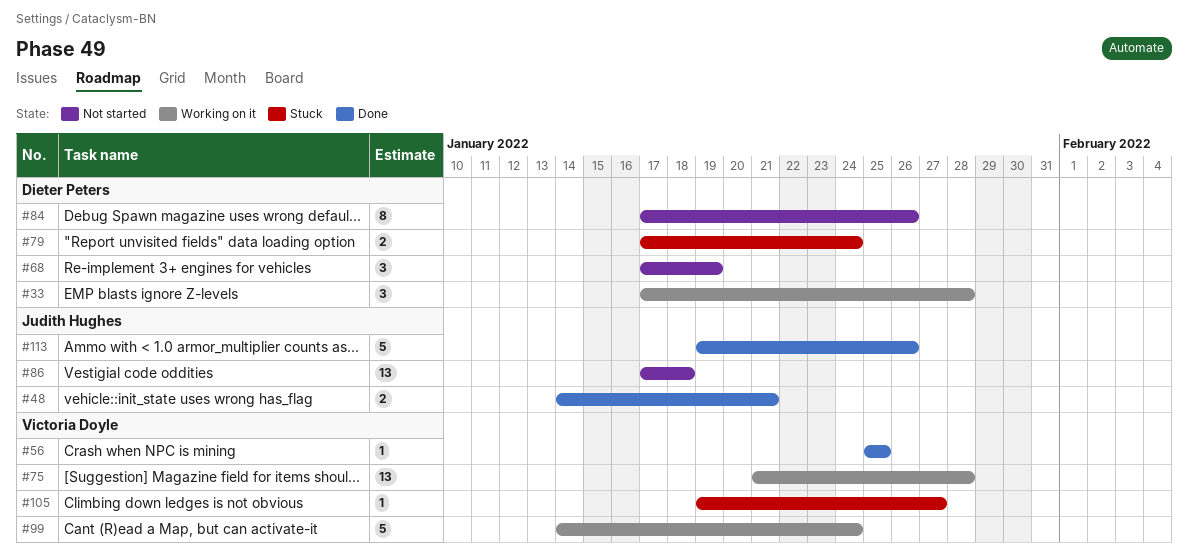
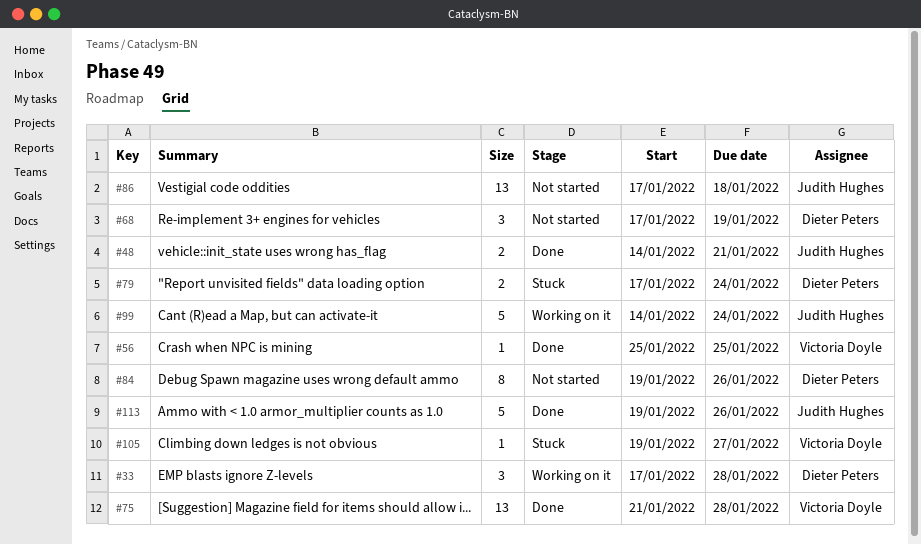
#75, status: Working on it -> Done
#84, start: Jan 17 -> Jan 19
#99, owner: Victoria Doyle -> Judith Hughes

